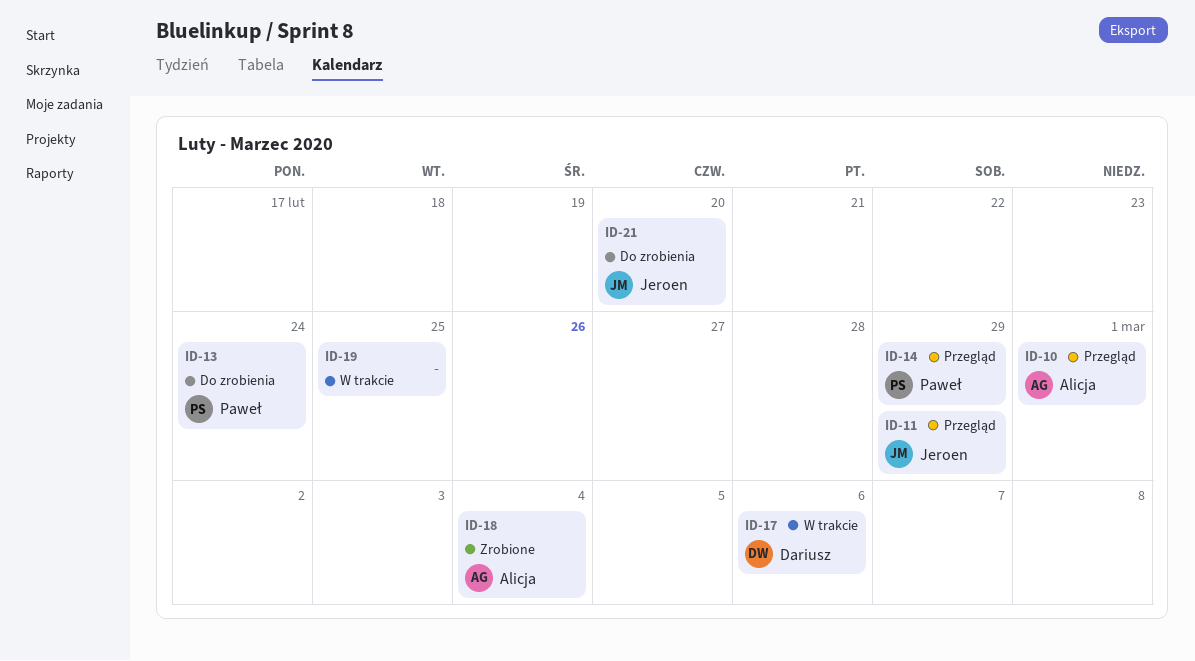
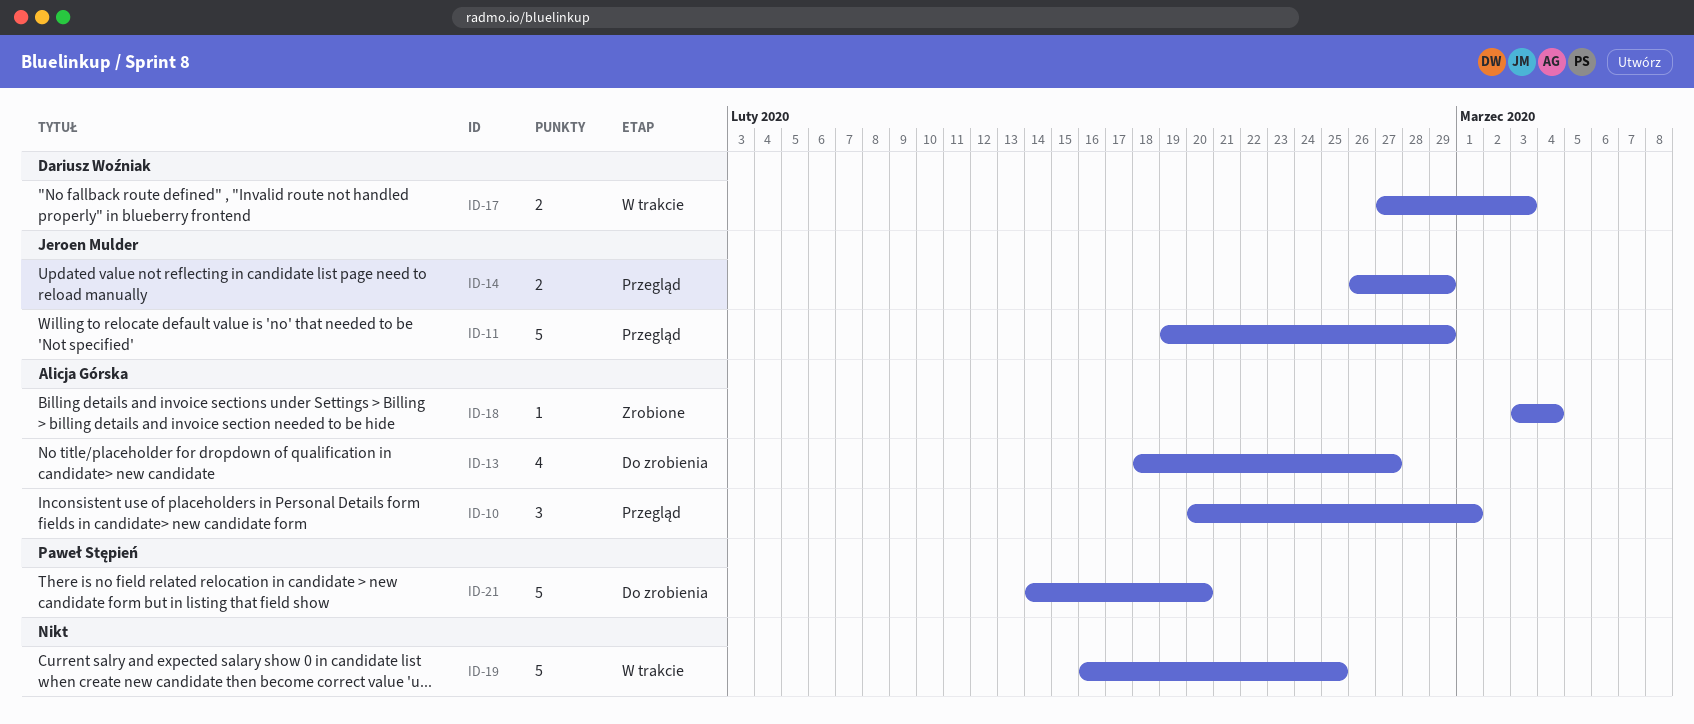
ID-13, owner: Paweł Stępień -> Alicja Górska
ID-13, due: Feb 24 -> Feb 27
ID-14, owner: Paweł Stępień -> Jeroen Mulder
ID-17, due: Mar 6 -> Mar 3
ID-21, owner: Jeroen Mulder -> Paweł Stępień

